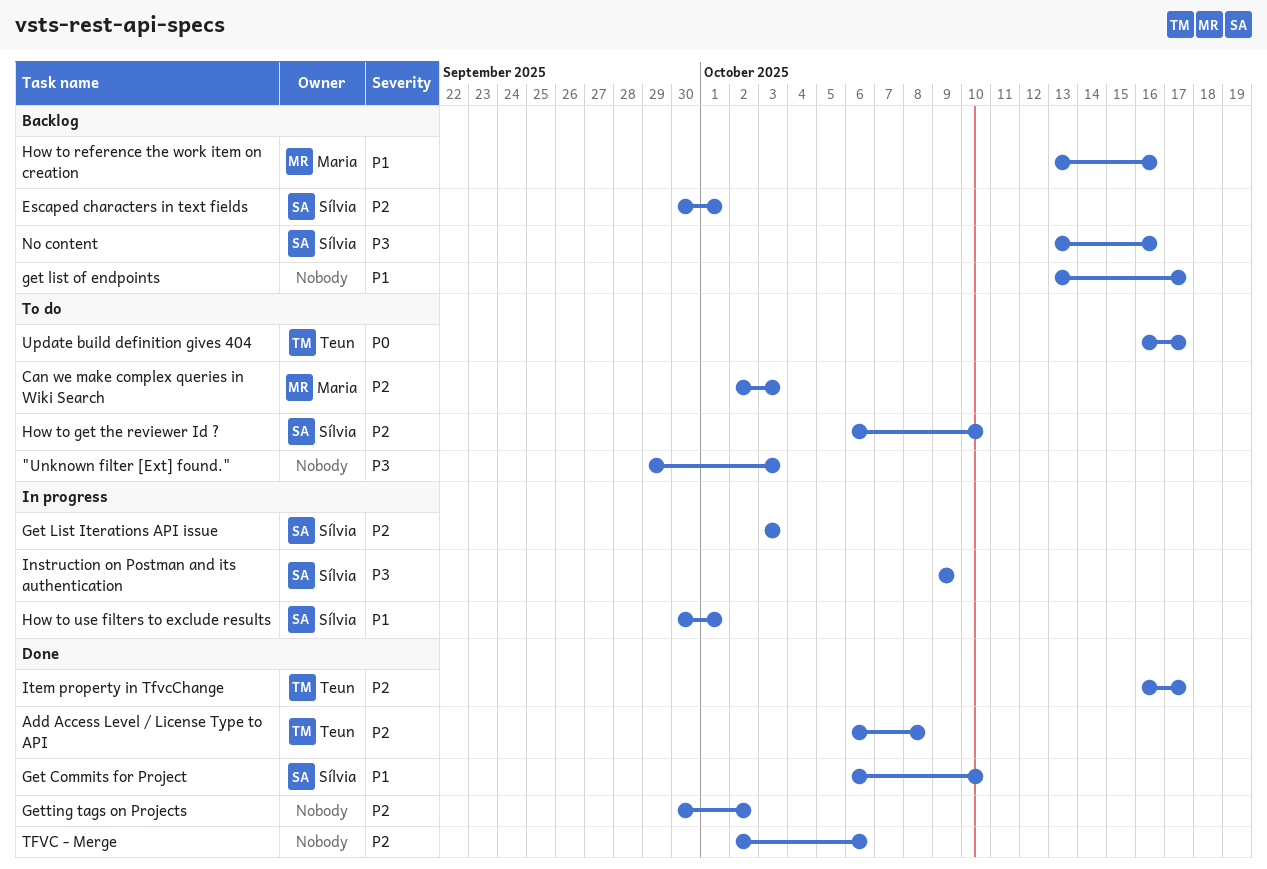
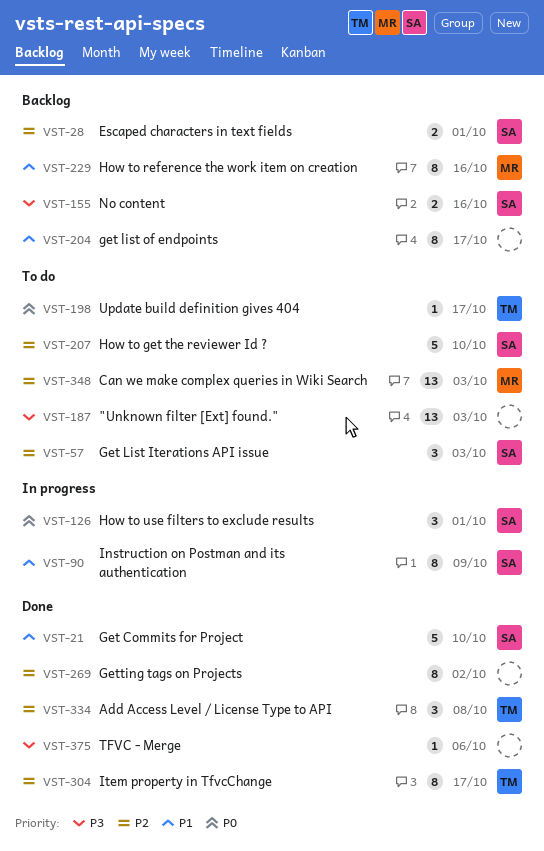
Get List Iterations API issue, status: In progress -> To do
How to use filters to exclude results, priority: P1 -> P0
Instruction on Postman and its authentication, priority: P3 -> P1
TFVC - Merge, priority: P2 -> P3

